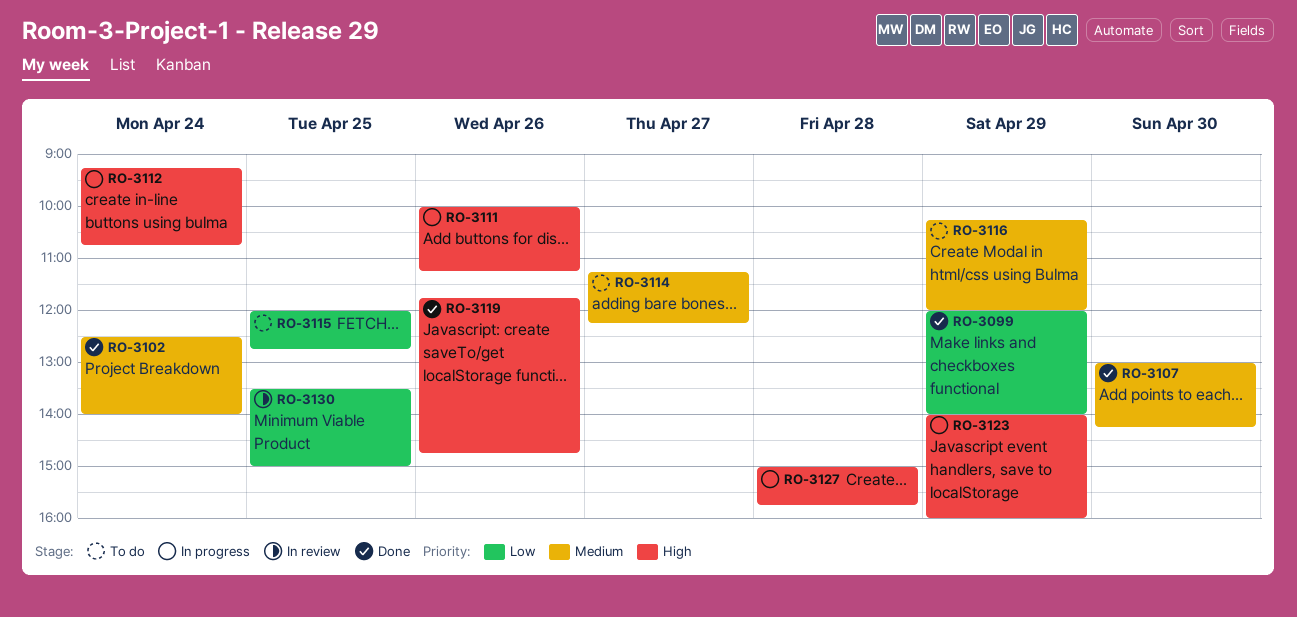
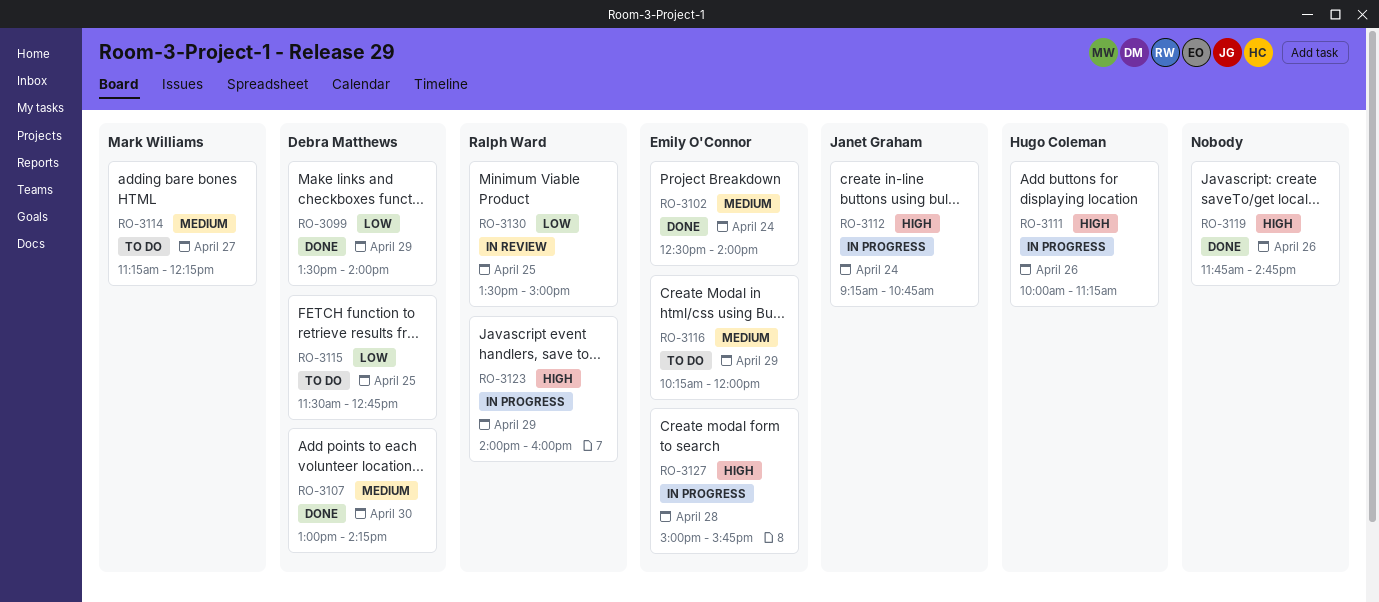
RO-3099, begins: 12:00 -> 13:30
RO-3115, begins: 12:00 -> 11:30

